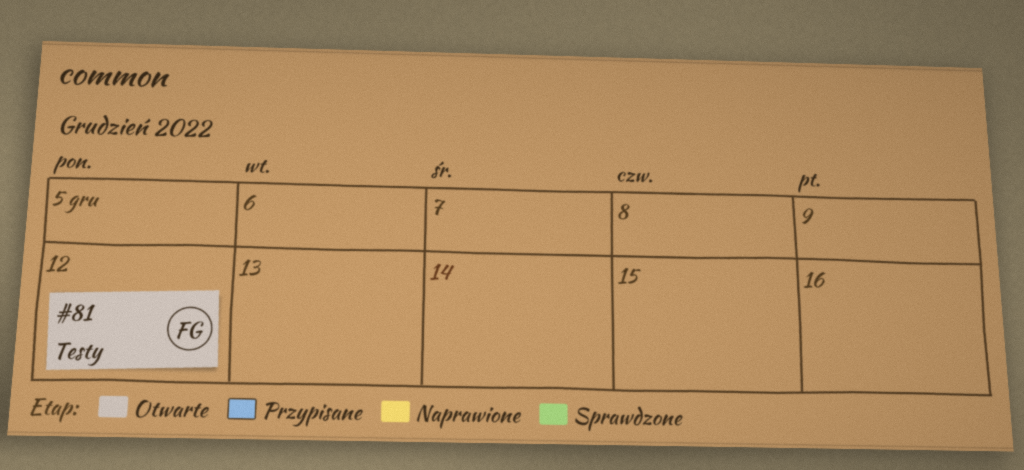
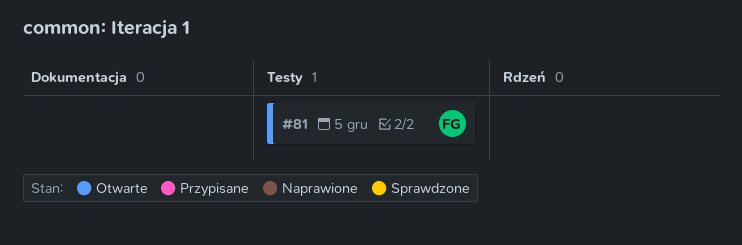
#81, due: Dec 12 -> Dec 5

